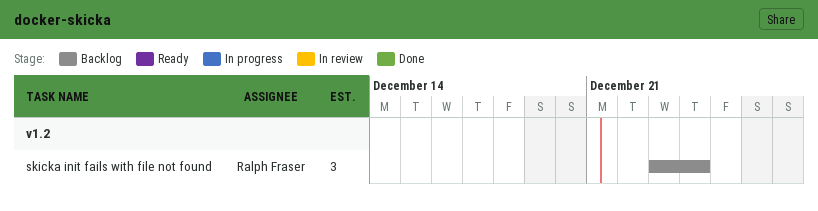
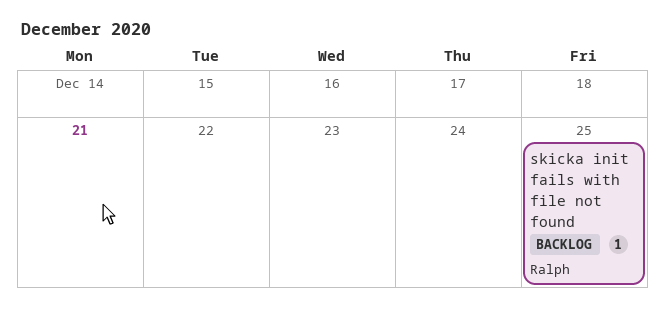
skicka init fails with file not found, estimate: 3 -> 1
skicka init fails with file not found, due: Dec 24 -> Dec 25

